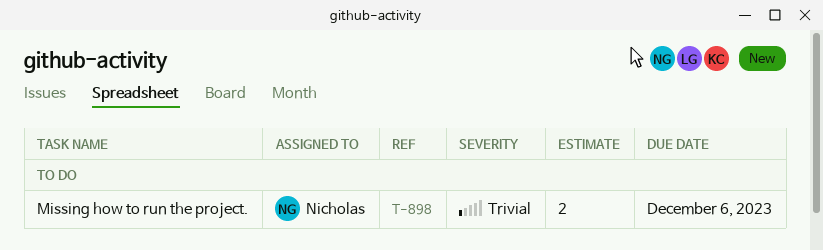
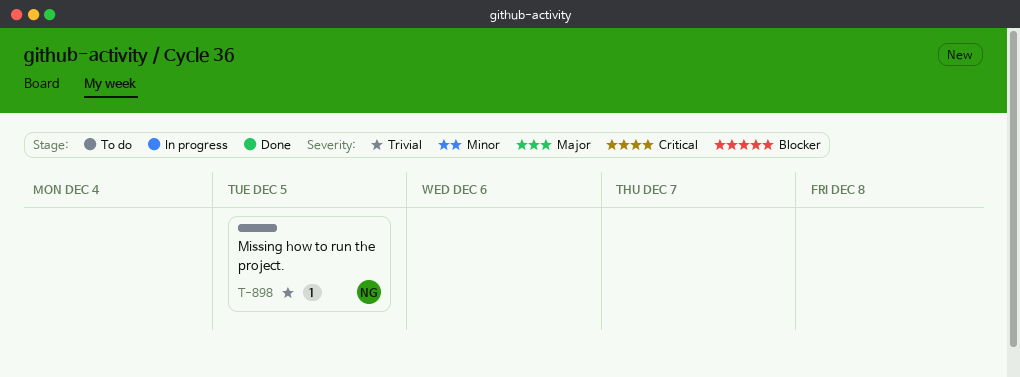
T-898, estimate: 2 -> 1
T-898, due: Dec 6 -> Dec 5

